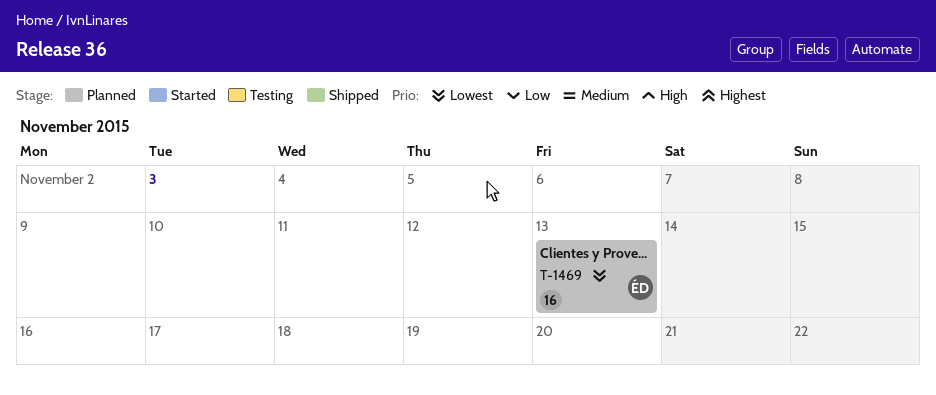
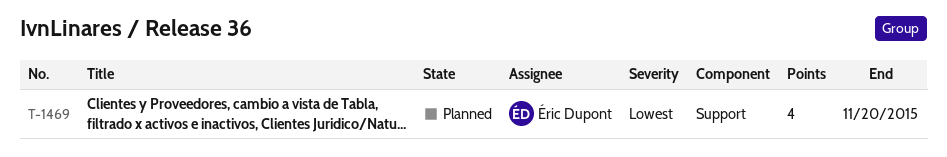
T-1469, estimate: 16 -> 4
T-1469, due: Nov 13 -> Nov 20

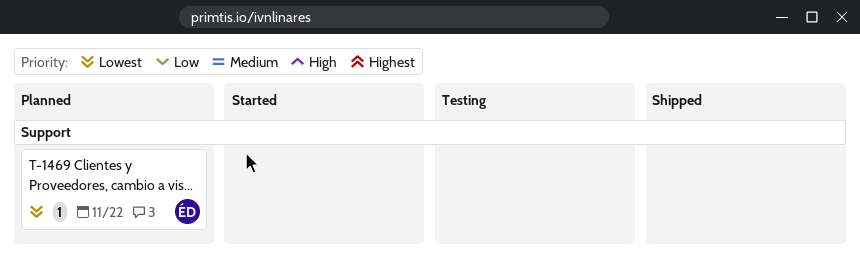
T-1469, estimate: 4 -> 1
T-1469, due: Nov 20 -> Nov 22

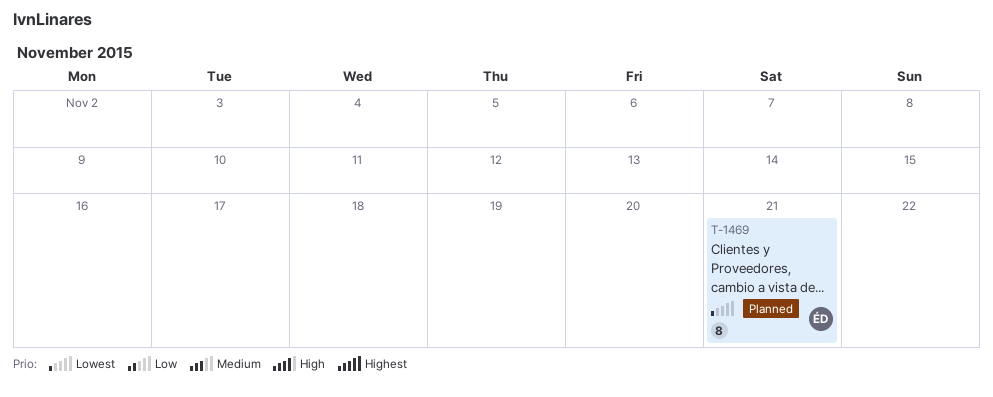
T-1469, estimate: 1 -> 8
T-1469, due: Nov 22 -> Nov 21

